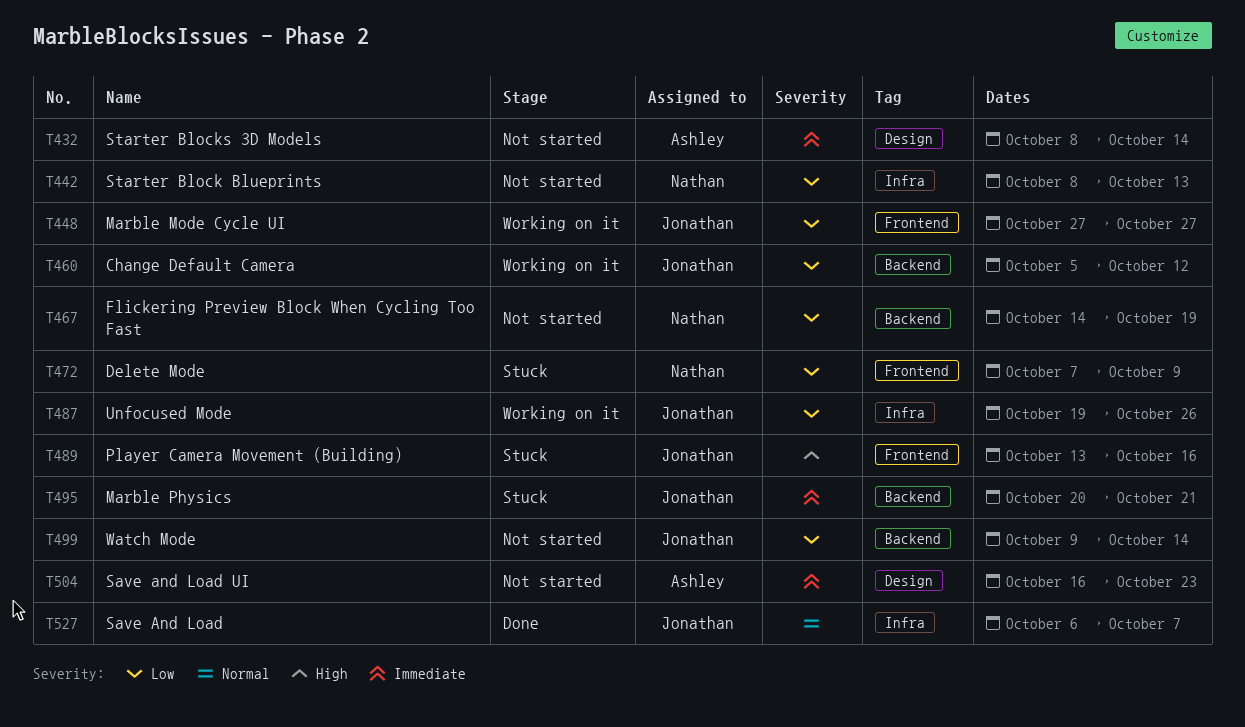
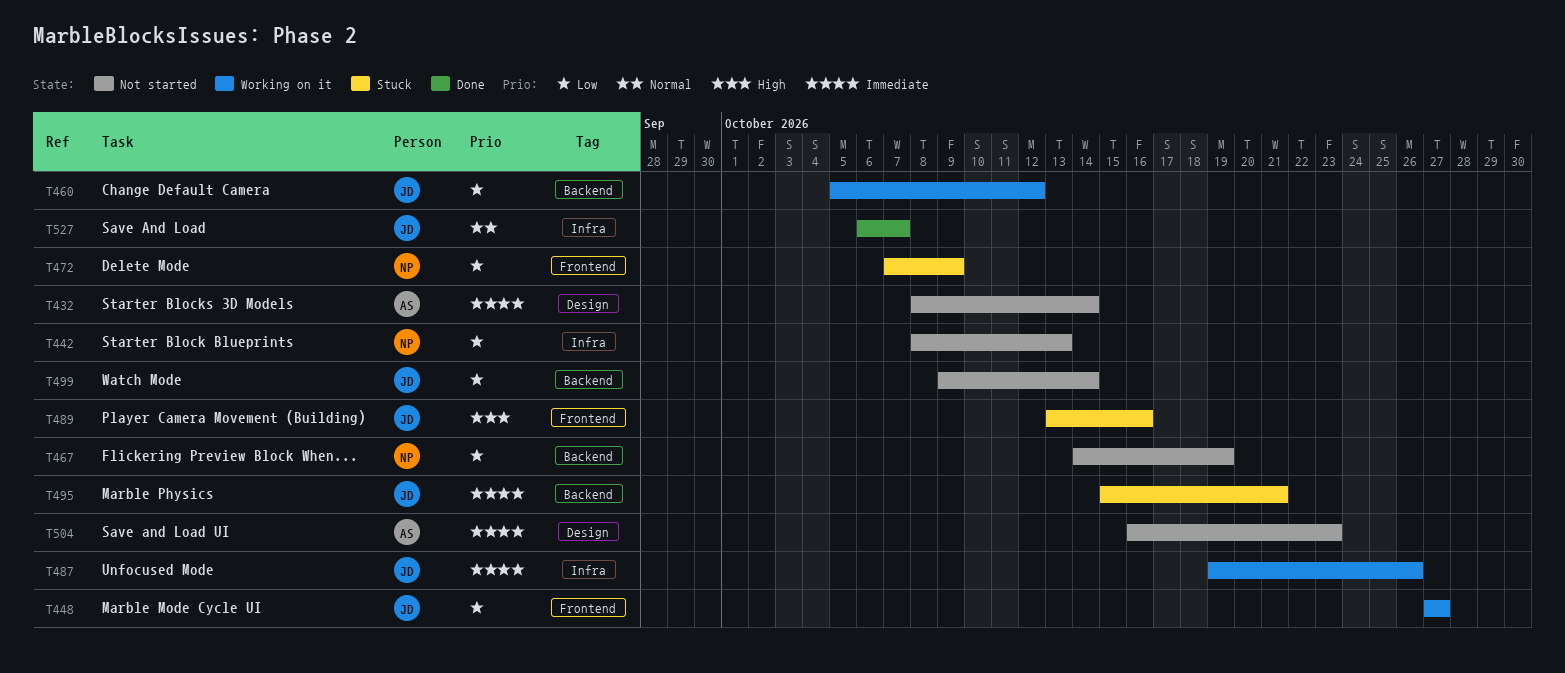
T487, priority: Low -> Immediate
T495, start: Oct 20 -> Oct 15

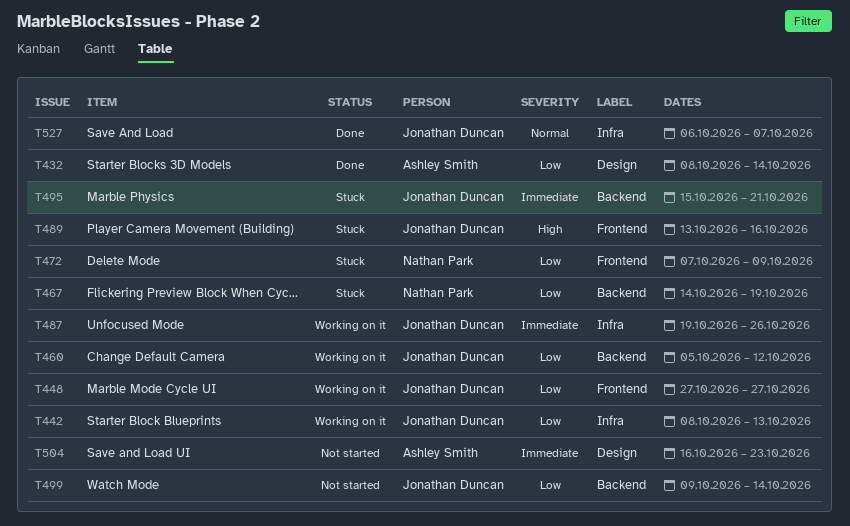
T432, status: Not started -> Done
T432, priority: Immediate -> Low
T442, status: Not started -> Working on it
T442, owner: Nathan Park -> Jonathan Duncan
T467, status: Not started -> Stuck

